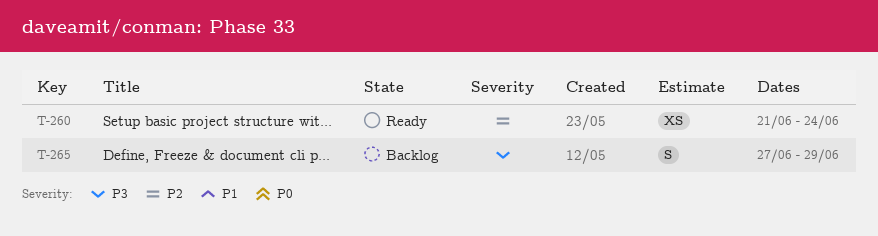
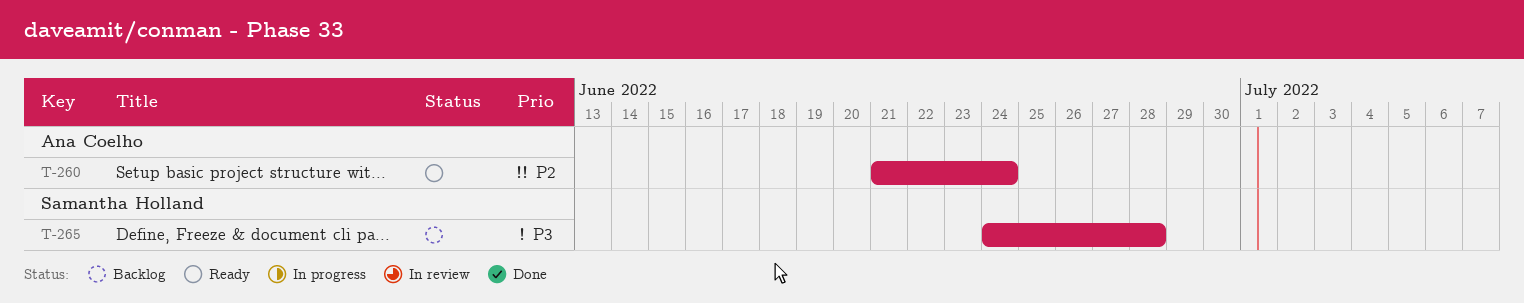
T-265, start: Jun 27 -> Jun 24
T-265, due: Jun 29 -> Jun 28

